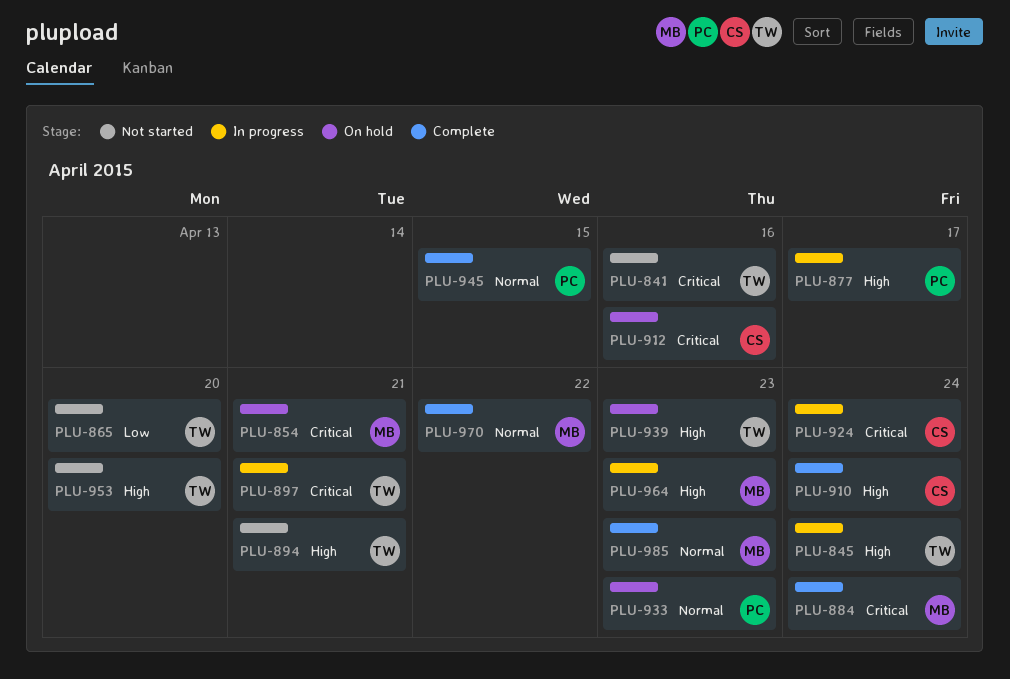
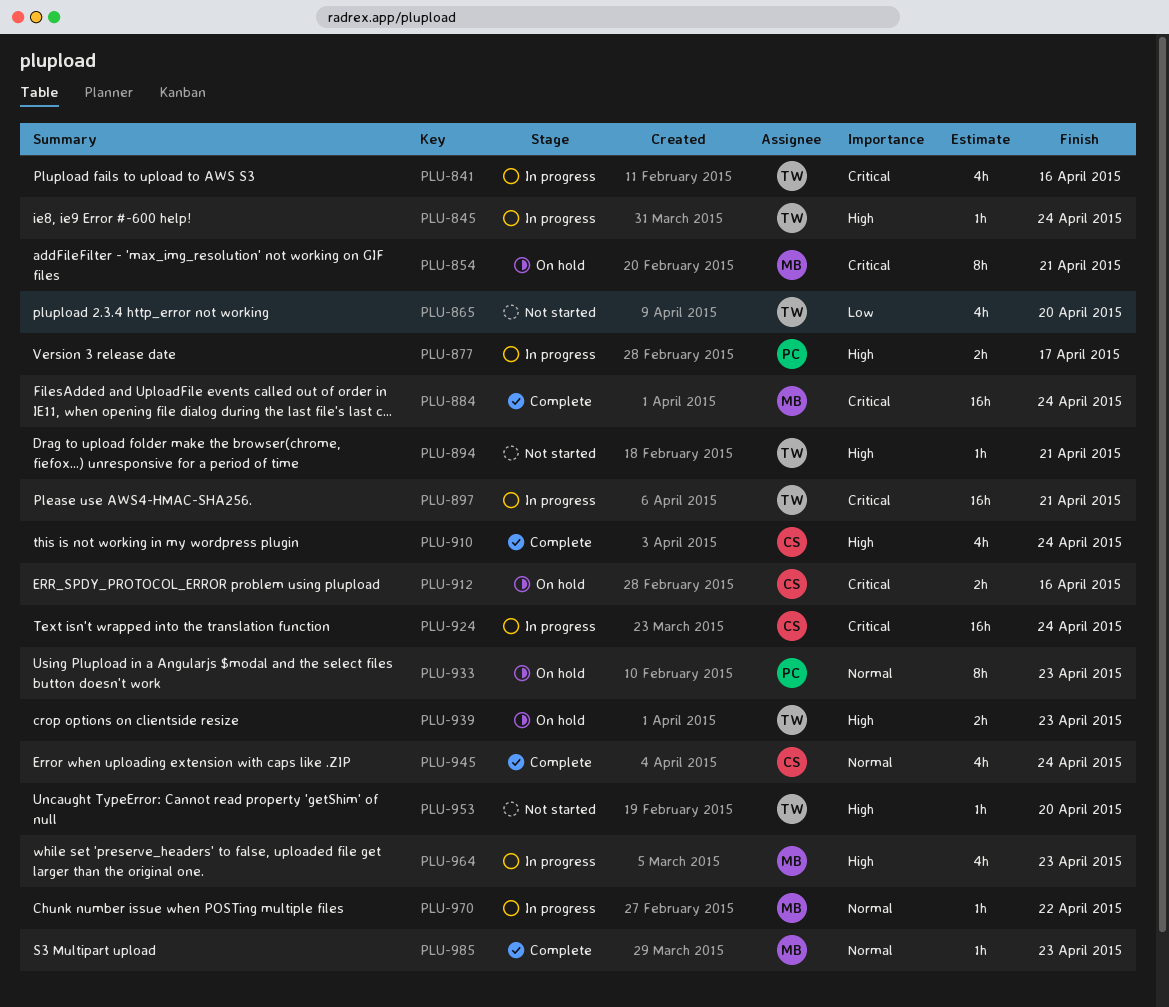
PLU-841, status: Not started -> In progress
PLU-945, owner: PC -> CS
PLU-945, due: Apr 15 -> Apr 24
PLU-970, status: Complete -> In progress

